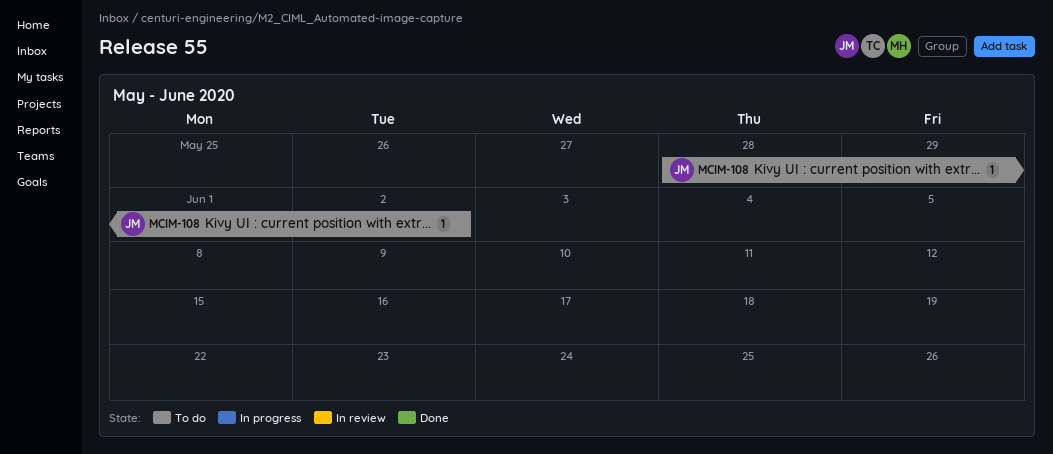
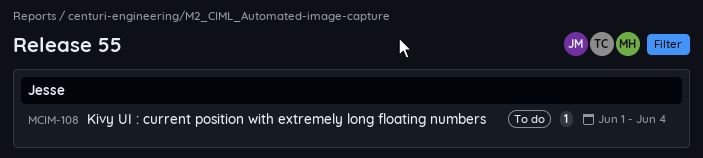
MCIM-108, start: May 28 -> Jun 1
MCIM-108, due: Jun 2 -> Jun 4

